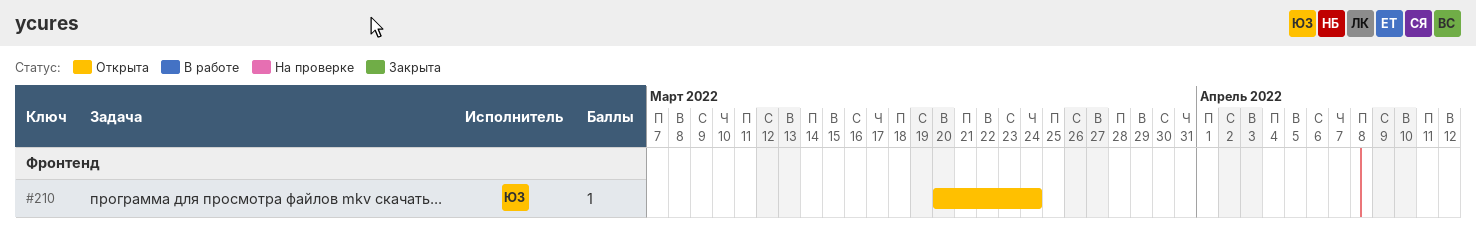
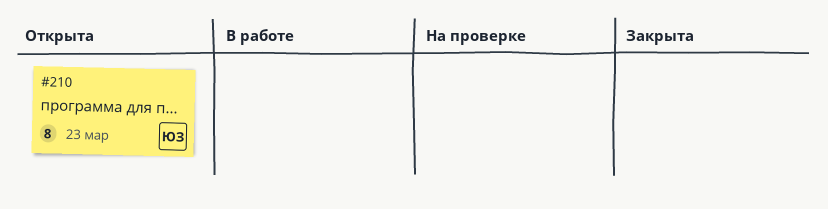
#210, estimate: 1 -> 8
#210, due: Mar 24 -> Mar 23

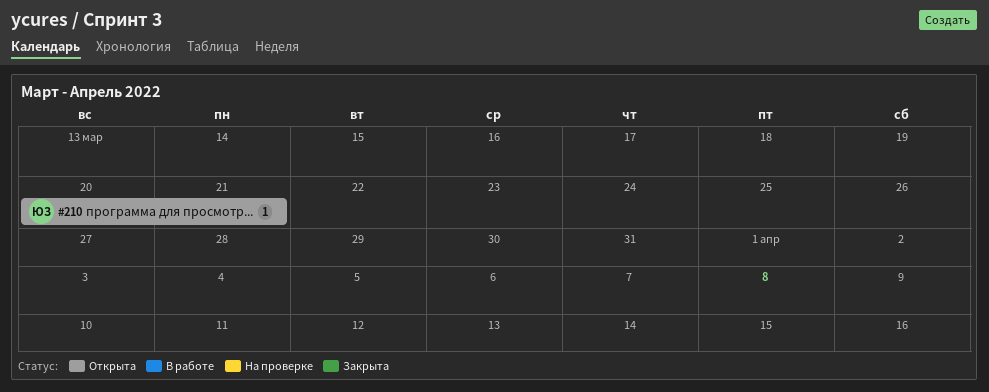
#210, estimate: 8 -> 1
#210, due: Mar 23 -> Mar 21

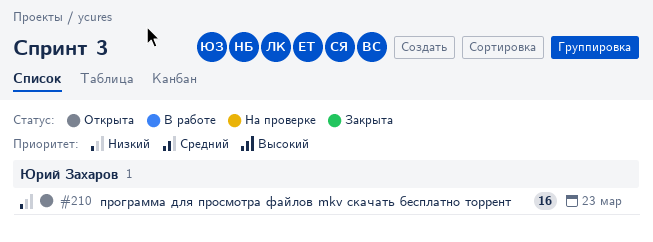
#210, estimate: 1 -> 16
#210, due: Mar 21 -> Mar 23

